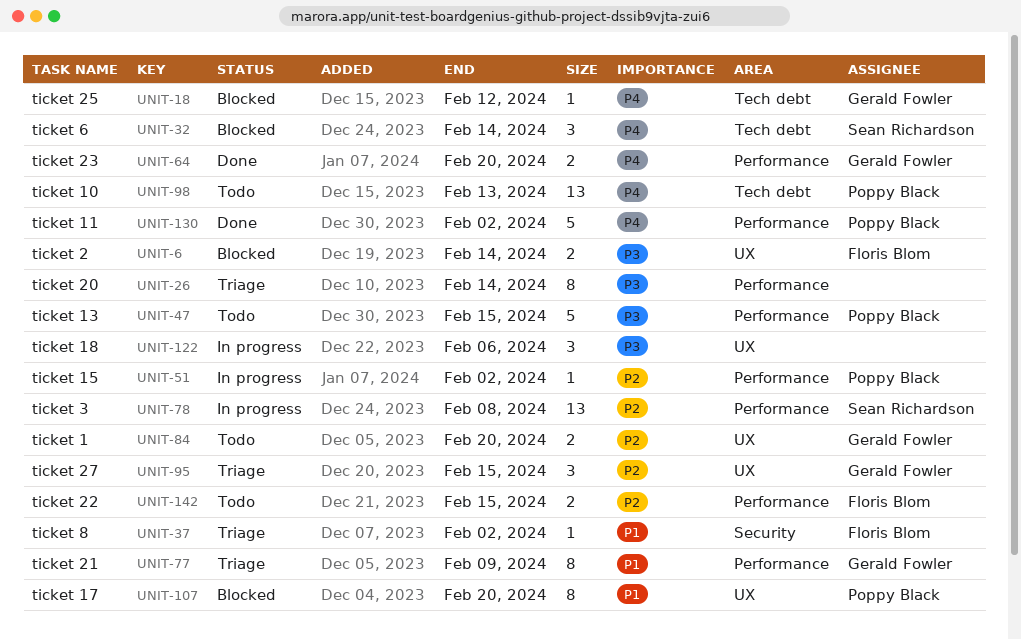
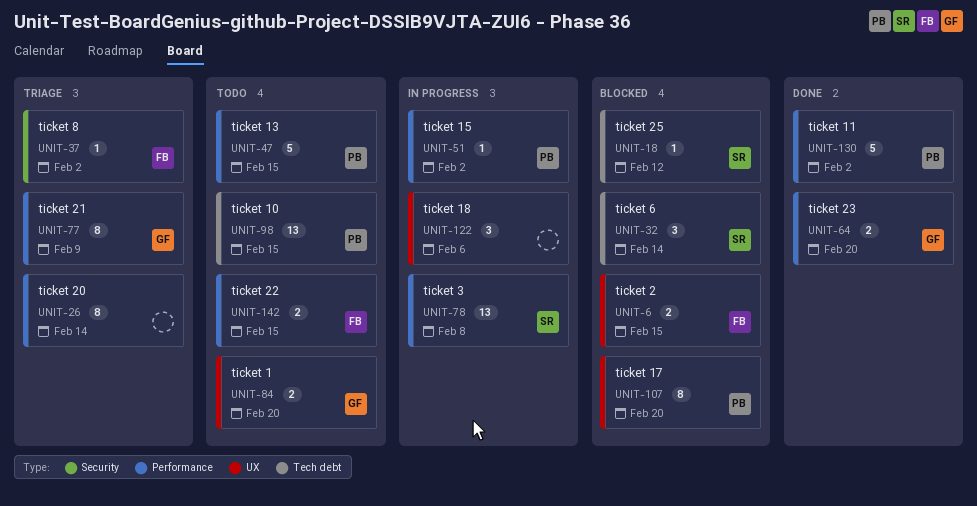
UNIT-6, due: Feb 14 -> Feb 15
UNIT-18, owner: Gerald Fowler -> Sean Richardson
UNIT-95: present -> none
UNIT-98, due: Feb 13 -> Feb 15

